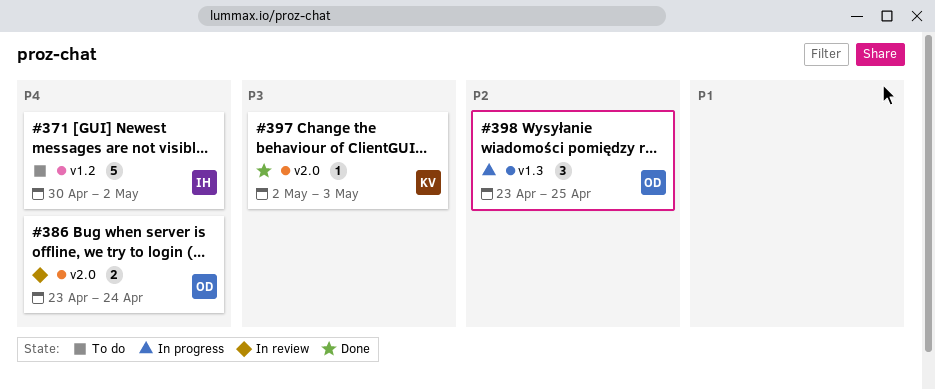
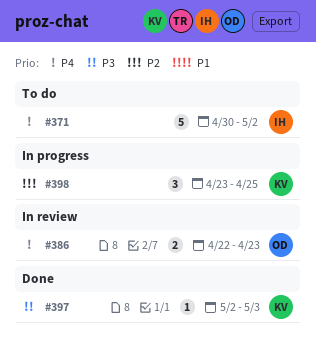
#386, start: Apr 23 -> Apr 22
#386, due: Apr 24 -> Apr 23
#398, owner: OD -> KV

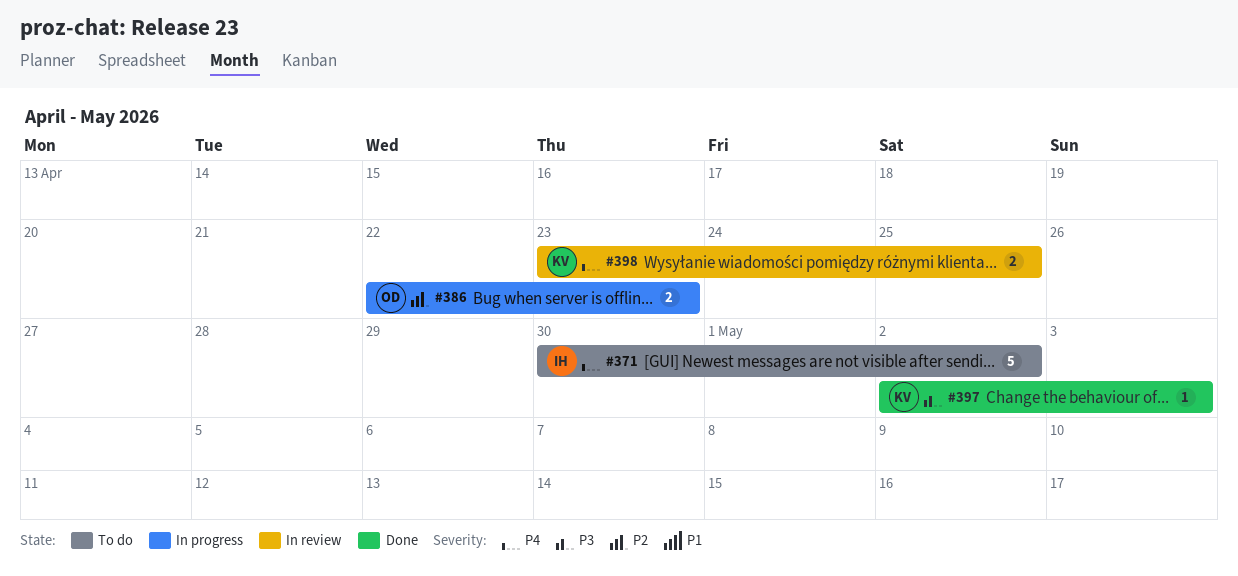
#386, status: In review -> In progress
#386, priority: P4 -> P2
#398, status: In progress -> In review
#398, priority: P2 -> P4
#398, estimate: 3 -> 2

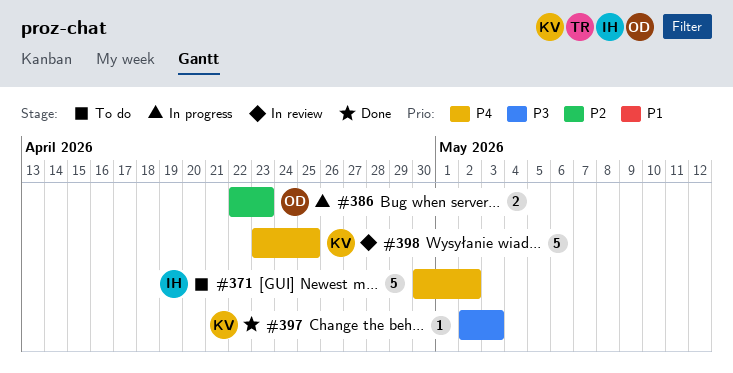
#398, estimate: 2 -> 5

